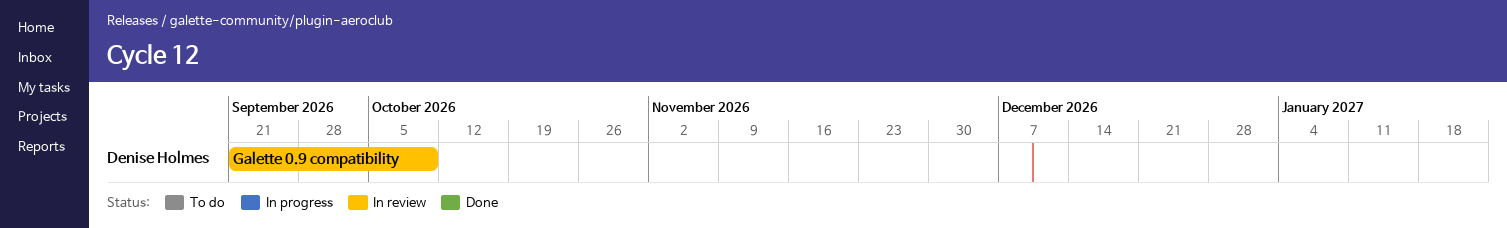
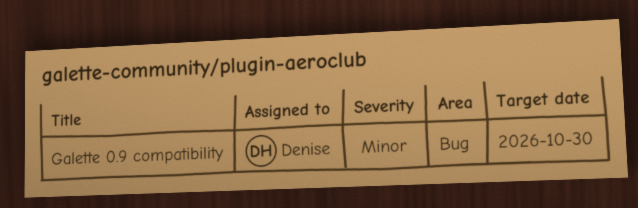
Galette 0.9 compatibility, due: Oct 9 -> Oct 30

